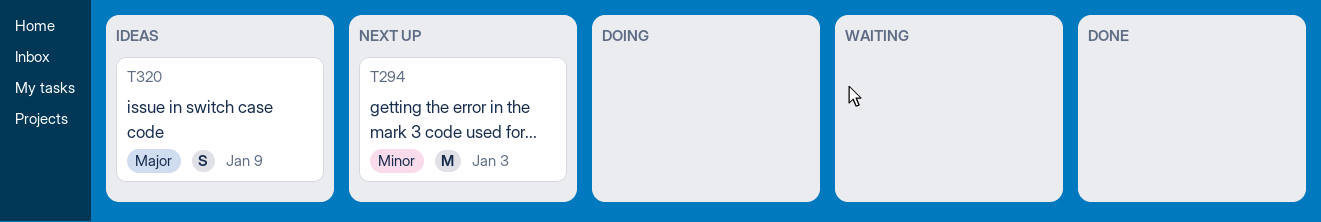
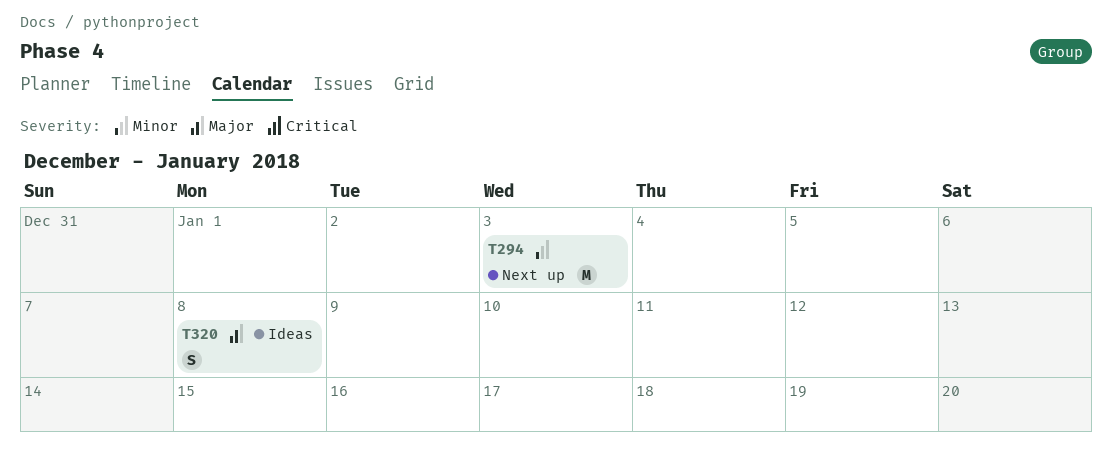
T320, due: Jan 9 -> Jan 8

